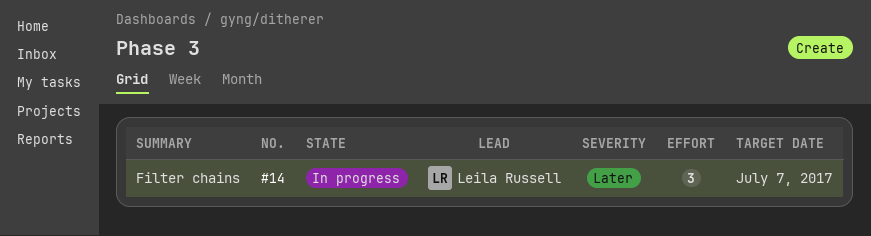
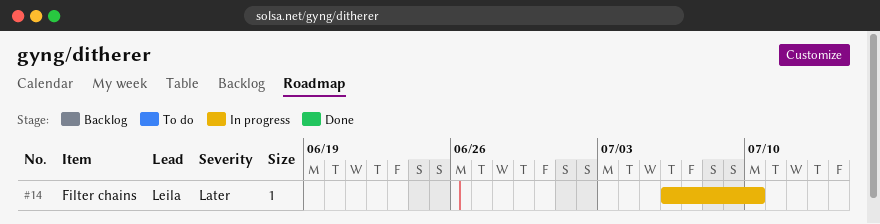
#14, estimate: 3 -> 1
#14, due: Jul 7 -> Jul 10

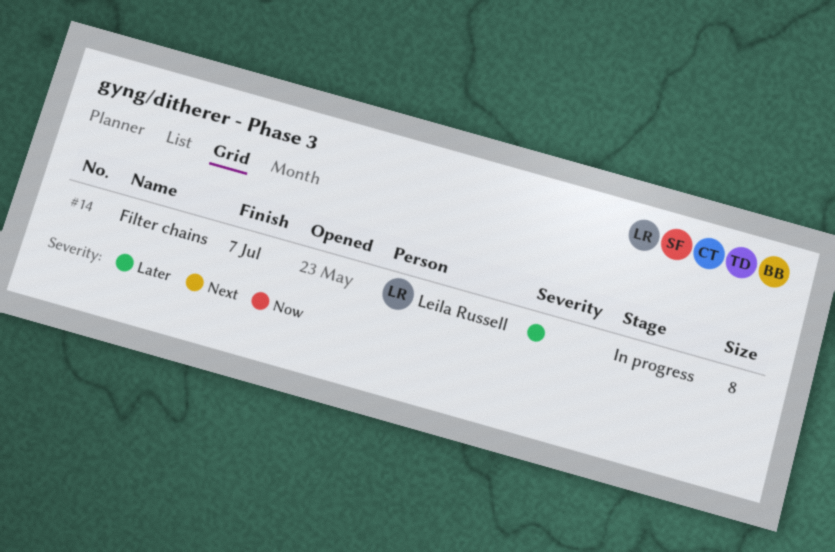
#14, estimate: 1 -> 8
#14, due: Jul 10 -> Jul 7

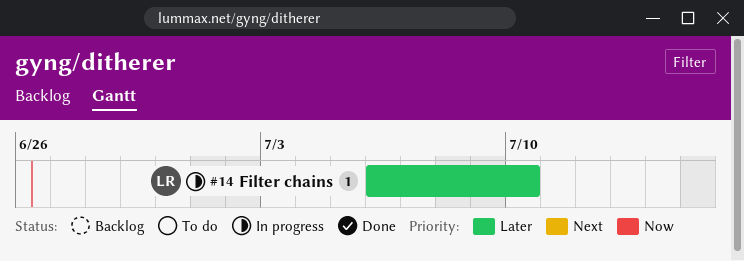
#14, estimate: 8 -> 1
#14, due: Jul 7 -> Jul 10

